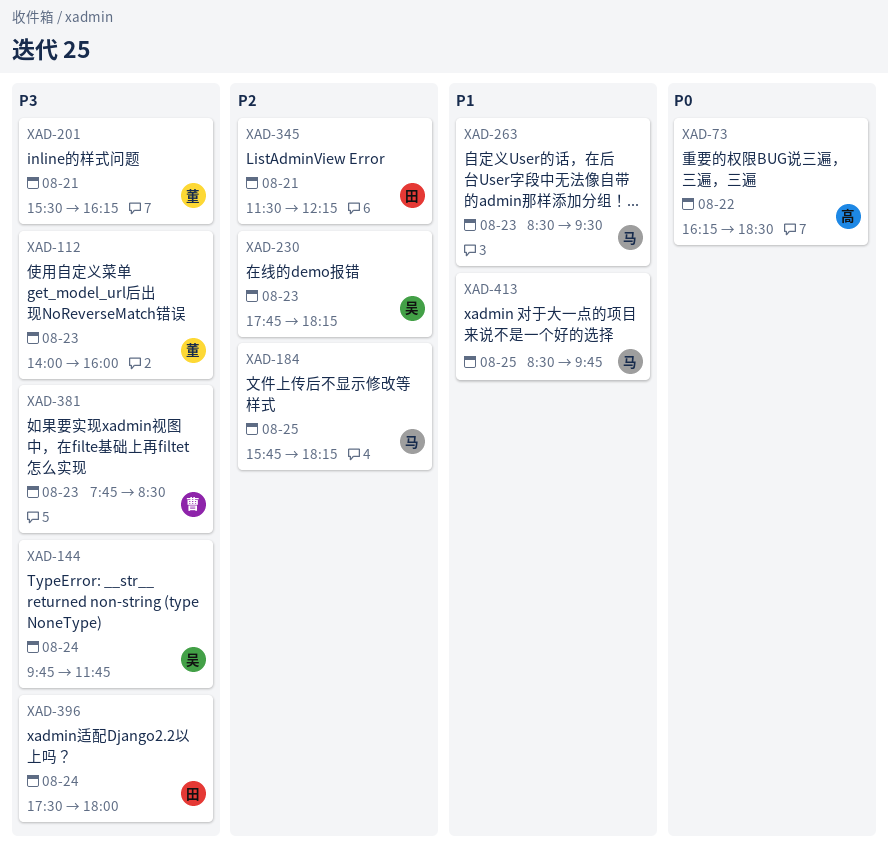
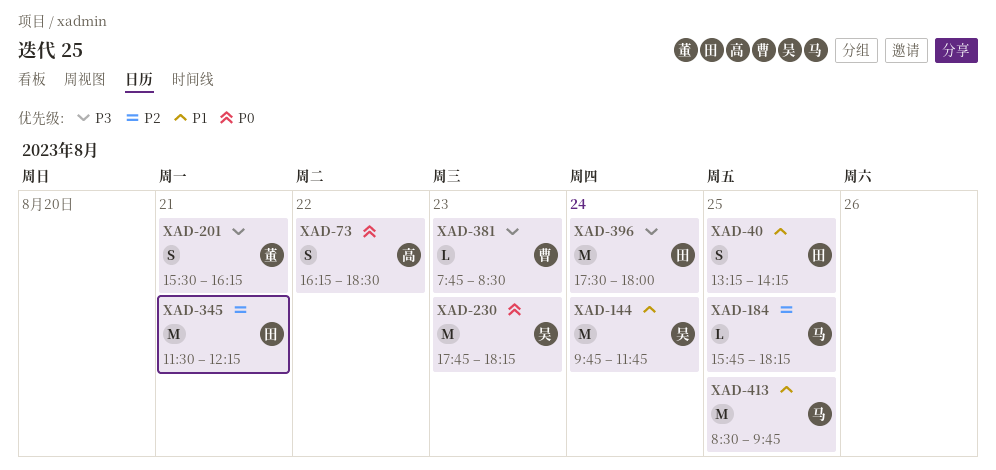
XAD-40: none -> present
XAD-112: present -> none
XAD-144, priority: P3 -> P1
XAD-230, priority: P2 -> P0
XAD-263: present -> none

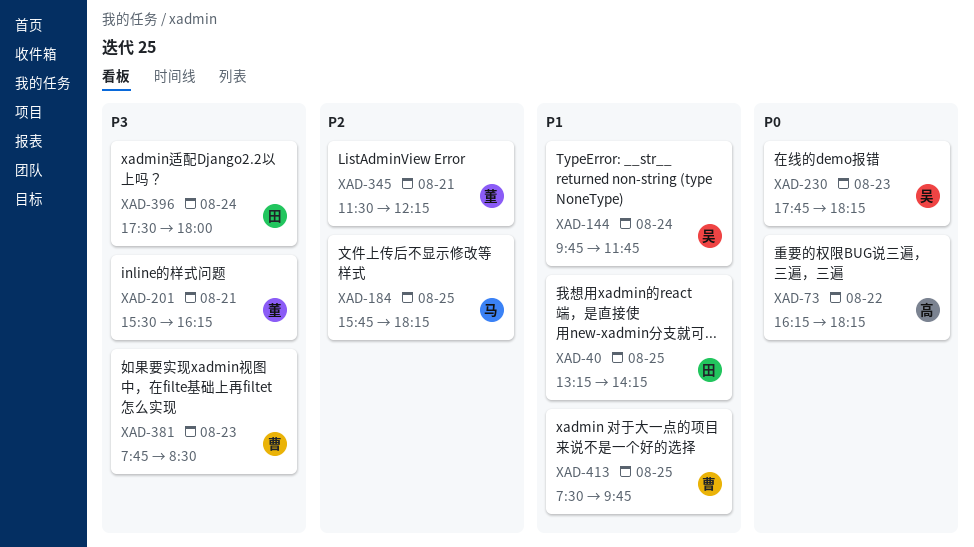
XAD-73, ends: 18:30 -> 18:15
XAD-345, owner: 田 -> 董
XAD-413, owner: 马 -> 曹
XAD-413, begins: 08:30 -> 07:30

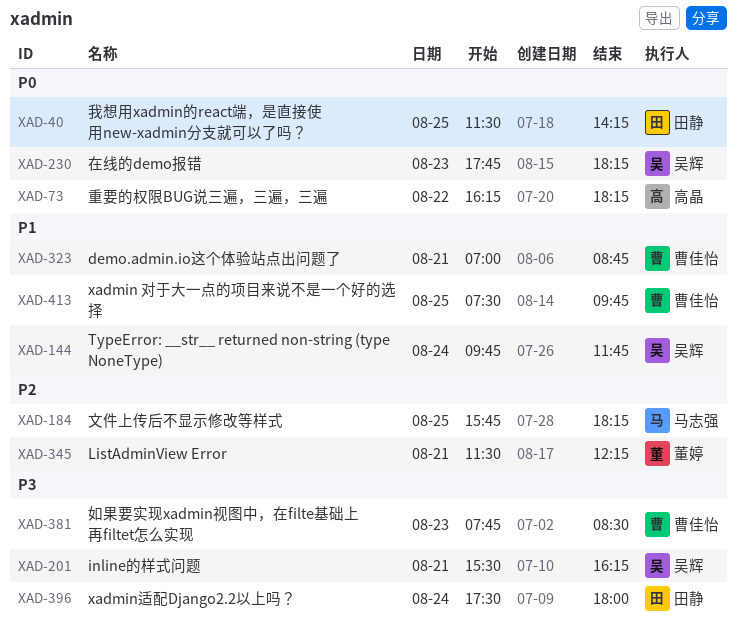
XAD-40, priority: P1 -> P0
XAD-40, begins: 13:15 -> 11:30
XAD-201, owner: 董婷 -> 吴辉
XAD-323: none -> present

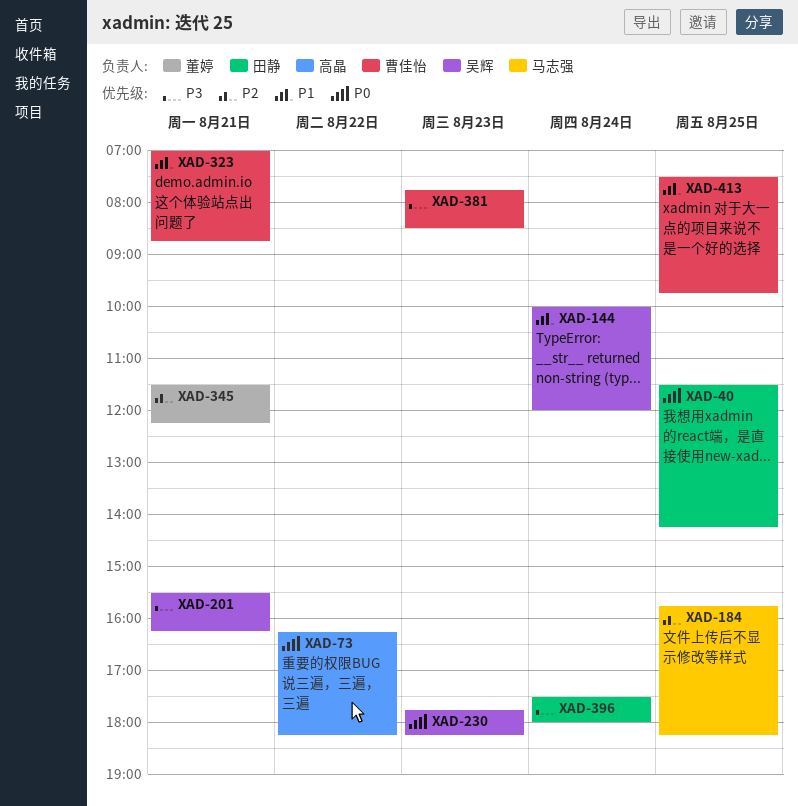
XAD-144, begins: 09:45 -> 10:00
XAD-144, ends: 11:45 -> 12:00

